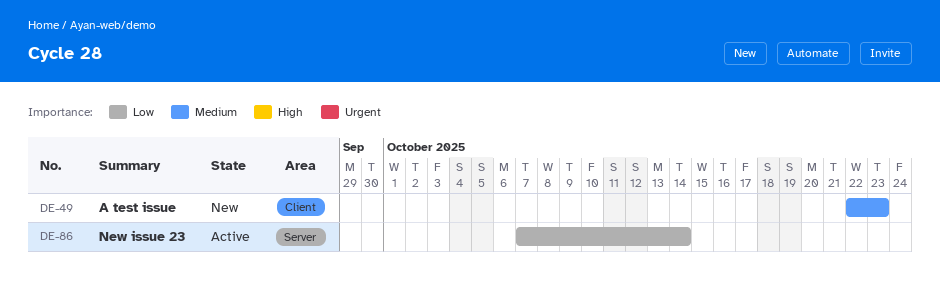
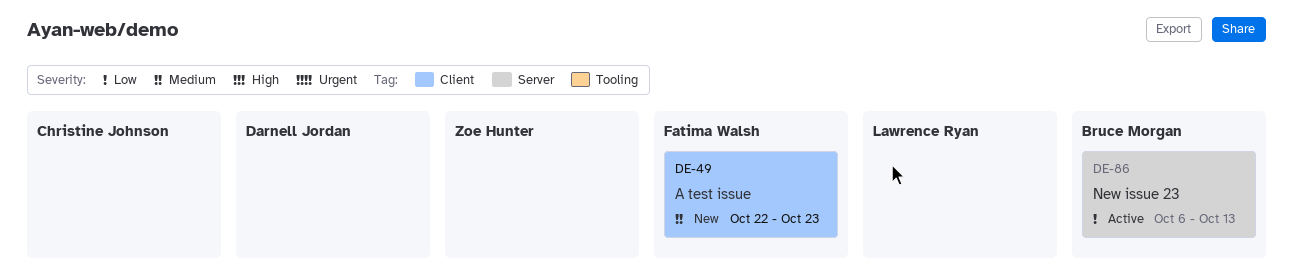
DE-86, start: Oct 7 -> Oct 6
DE-86, due: Oct 14 -> Oct 13

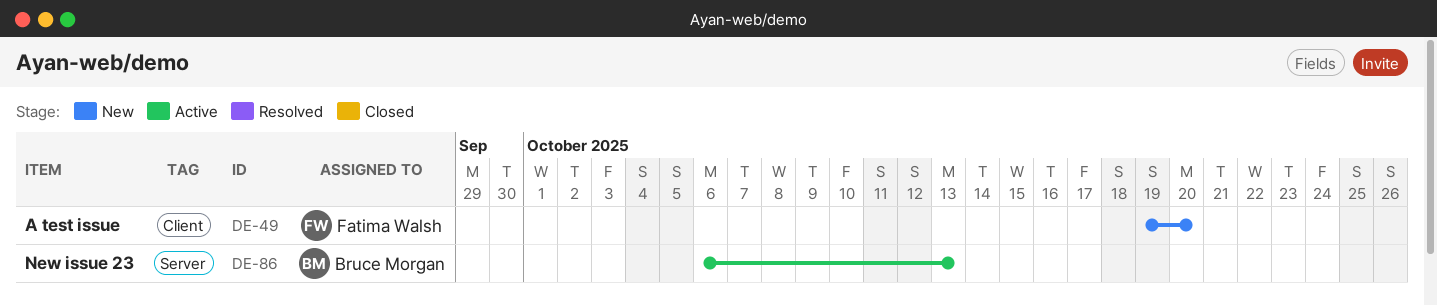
DE-49, start: Oct 22 -> Oct 19
DE-49, due: Oct 23 -> Oct 20

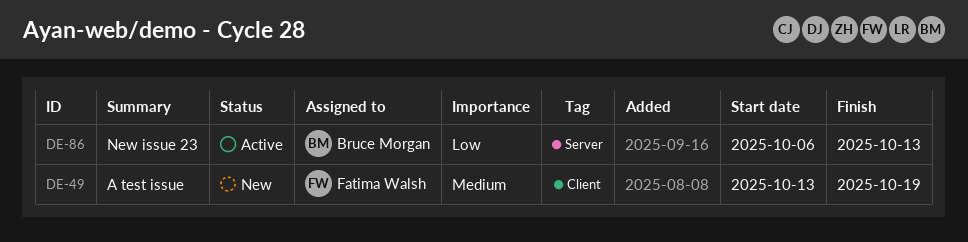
DE-49, start: Oct 19 -> Oct 13
DE-49, due: Oct 20 -> Oct 19

